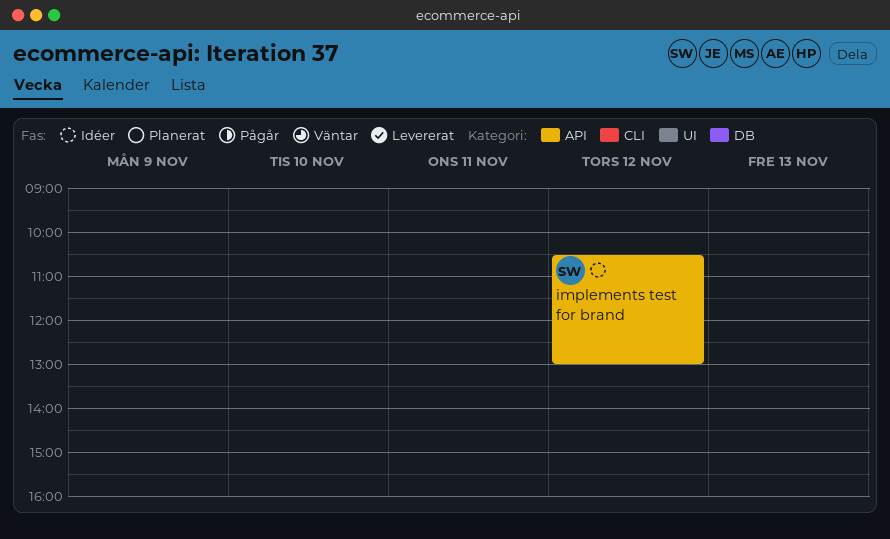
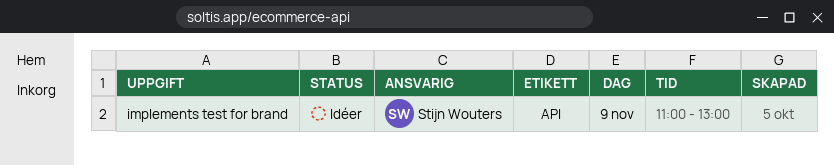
implements test for brand, day: Nov 12 -> Nov 9
implements test for brand, begins: 10:30 -> 11:00

